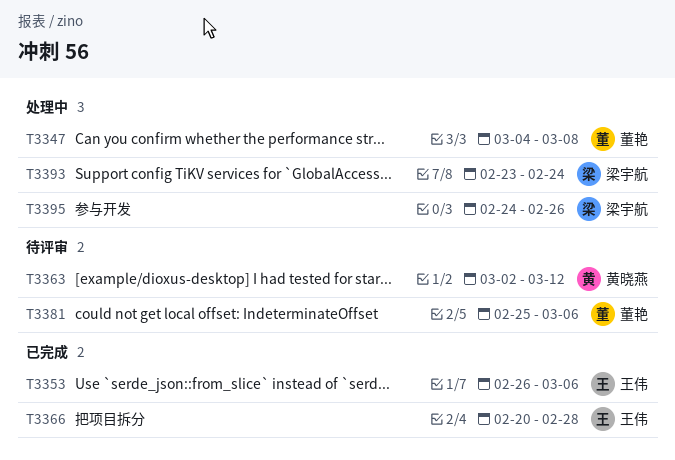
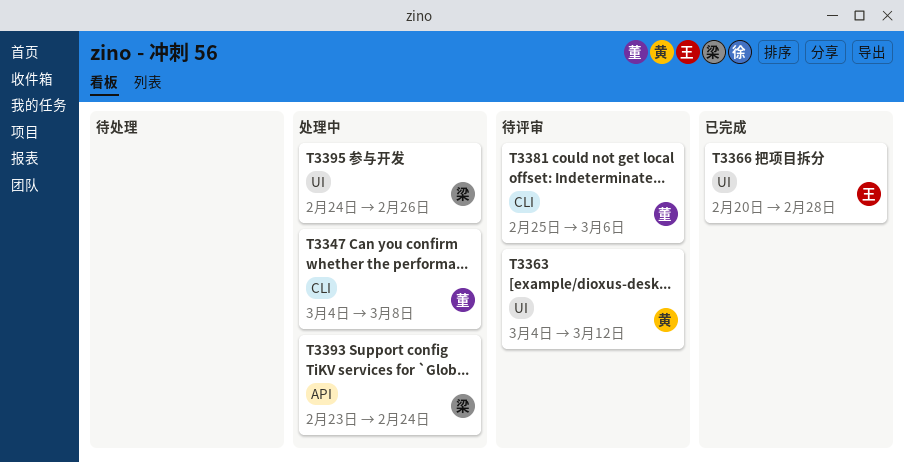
T3353: present -> none
T3363, start: Mar 2 -> Mar 4

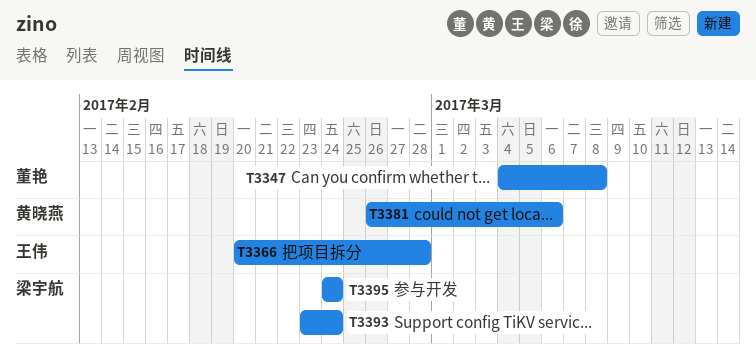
T3363: present -> none
T3381, owner: 董艳 -> 黄晓燕
T3381, start: Feb 25 -> Feb 26
T3395, due: Feb 26 -> Feb 24

